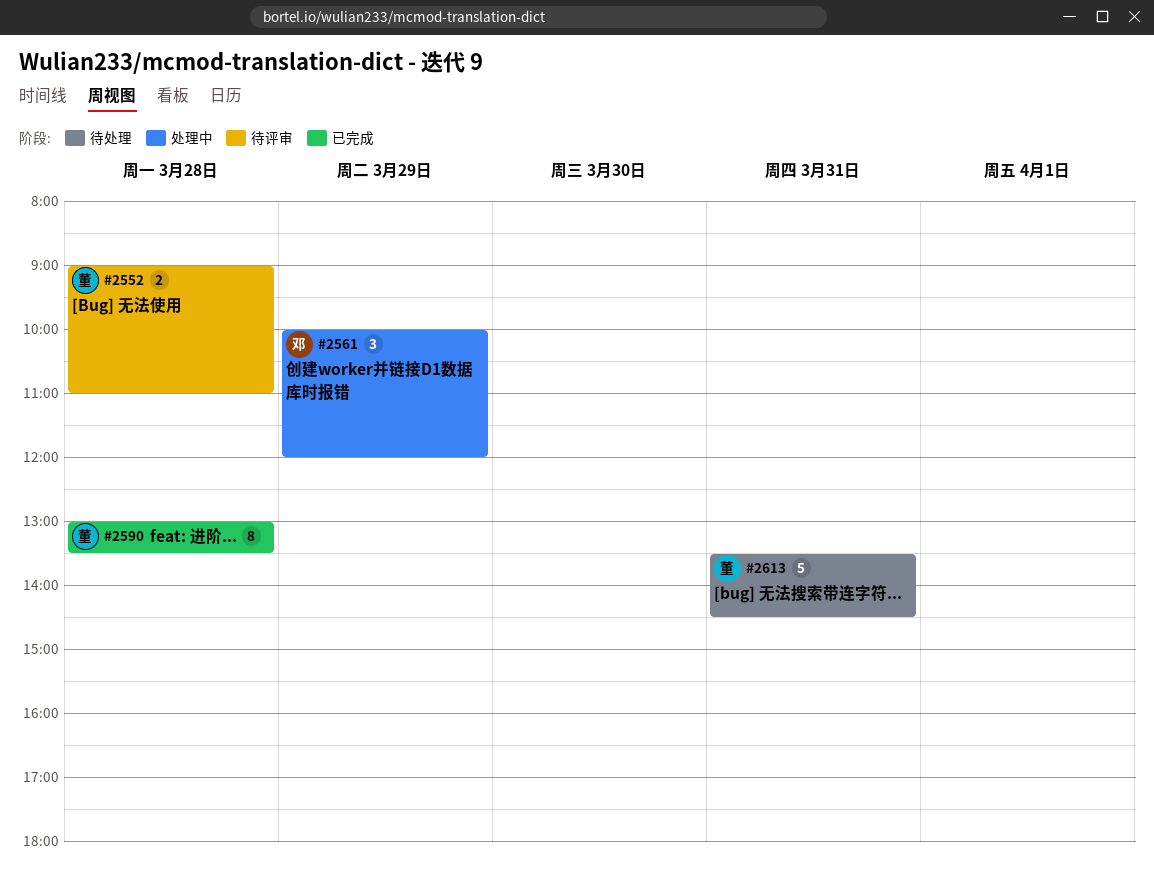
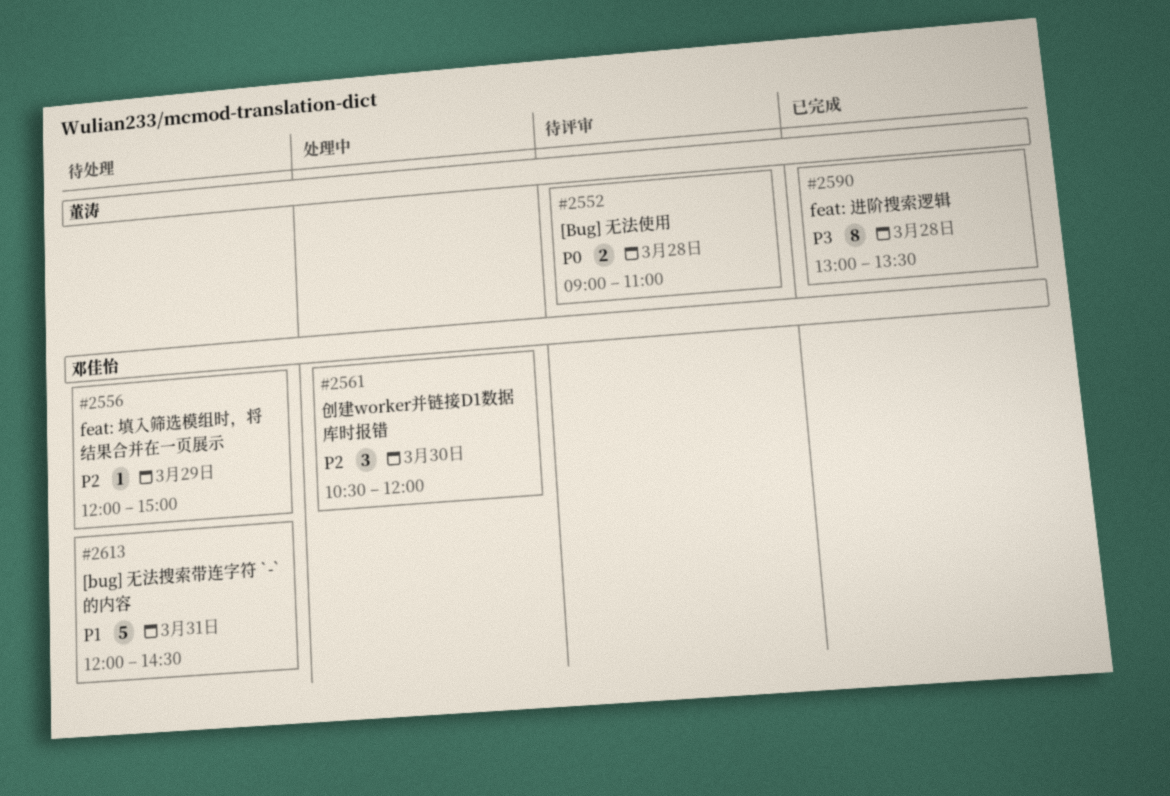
#2556: none -> present
#2561, day: Mar 29 -> Mar 30
#2561, begins: 10:00 -> 10:30
#2613, owner: 董涛 -> 邓佳怡
#2613, begins: 13:30 -> 12:00

